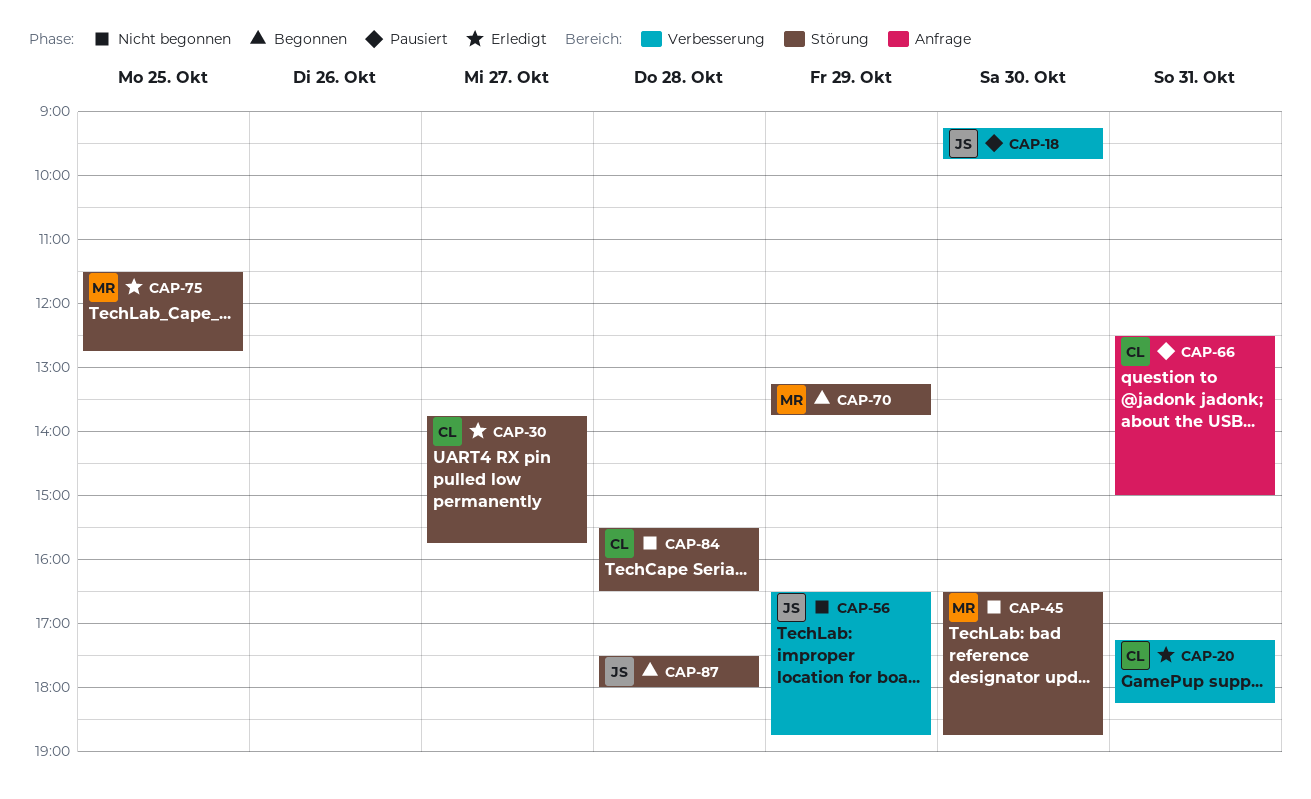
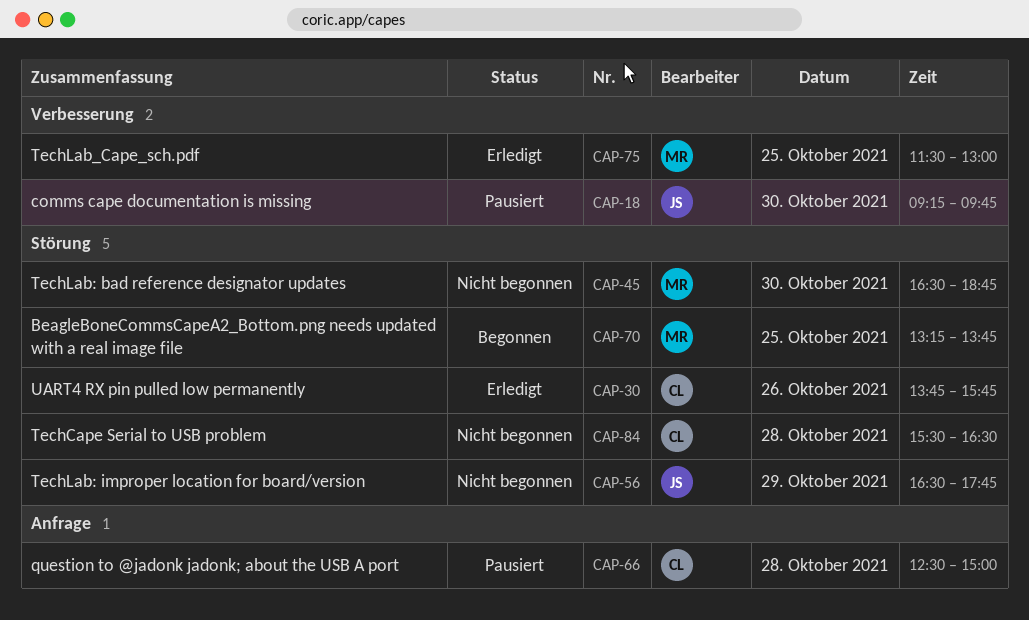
CAP-20: present -> none
CAP-30, day: Oct 27 -> Oct 26
CAP-56, label: Verbesserung -> Störung
CAP-56, ends: 18:45 -> 17:45
CAP-66, day: Oct 31 -> Oct 28
CAP-70, day: Oct 29 -> Oct 25
CAP-75, label: Störung -> Verbesserung
CAP-75, ends: 12:45 -> 13:00
CAP-87: present -> none

